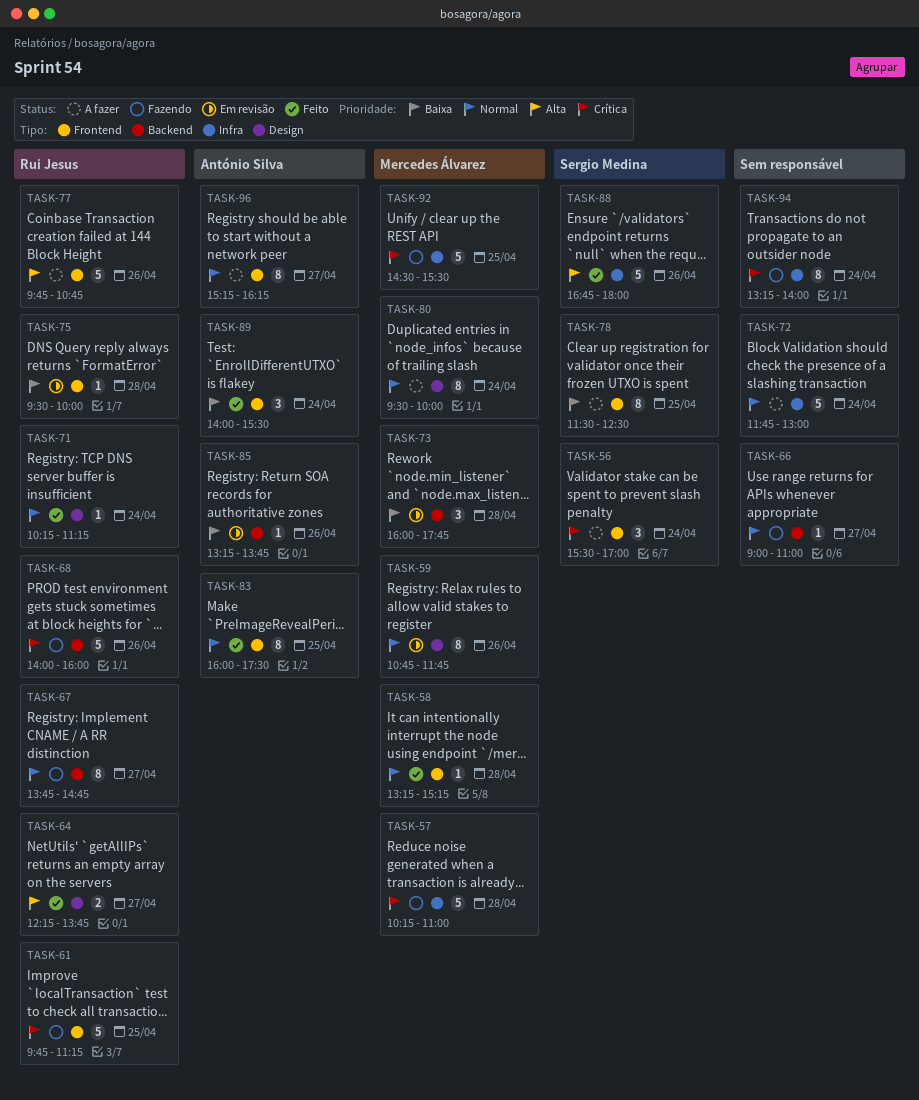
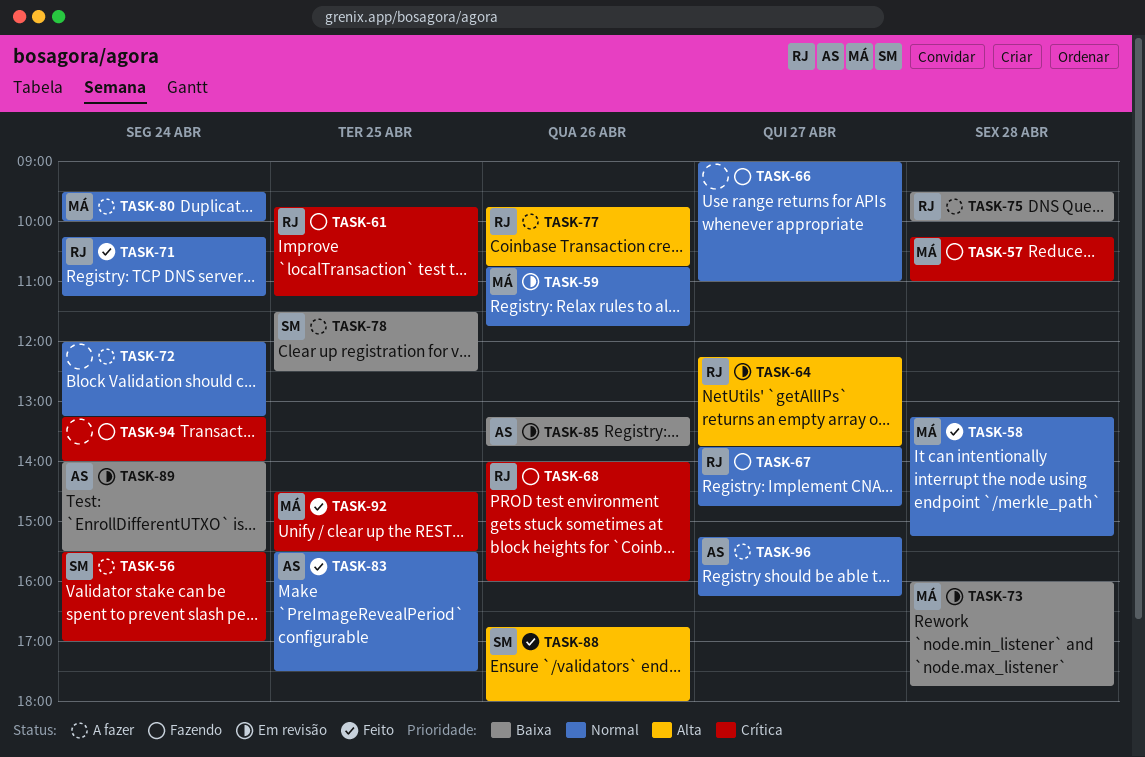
TASK-64, status: Feito -> Em revisão
TASK-72, begins: 11:45 -> 12:00
TASK-72, ends: 13:00 -> 13:15
TASK-75, status: Em revisão -> A fazer
TASK-83, begins: 16:00 -> 15:30
TASK-89, status: Feito -> Em revisão
TASK-92, status: Fazendo -> Feito

